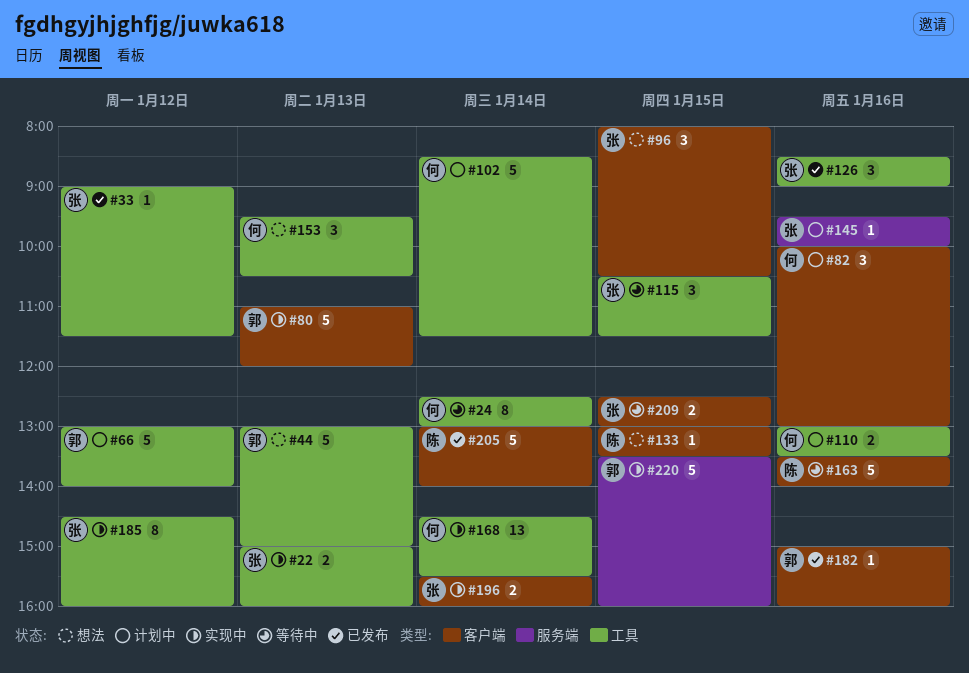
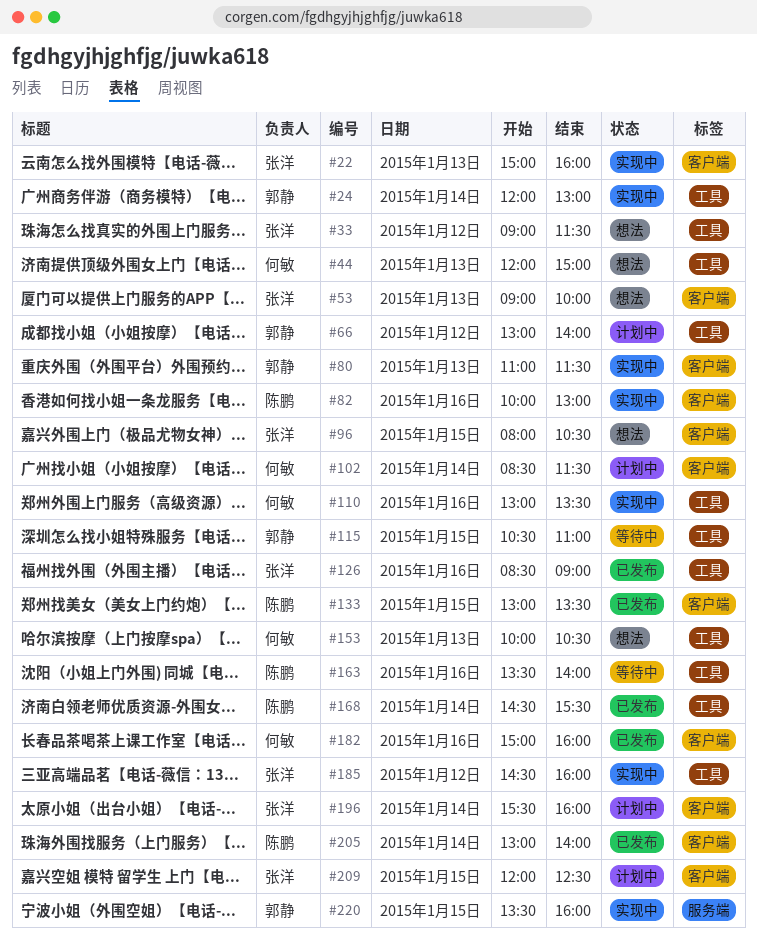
#22, label: 工具 -> 客户端
#24, status: 等待中 -> 实现中
#24, owner: 何敏 -> 郭静
#24, begins: 12:30 -> 12:00
#33, status: 已发布 -> 想法
#44, owner: 郭静 -> 何敏
#44, begins: 13:00 -> 12:00
#53: none -> present
#80, ends: 12:00 -> 11:30
#82, status: 计划中 -> 实现中
#82, owner: 何敏 -> 陈鹏
#102, label: 工具 -> 客户端
#110, status: 计划中 -> 实现中
#115, owner: 张洋 -> 郭静
#115, ends: 11:30 -> 11:00
#133, status: 想法 -> 已发布
#145: present -> none
#153, begins: 09:30 -> 10:00
#163, label: 客户端 -> 工具
#168, status: 实现中 -> 已发布
#168, owner: 何敏 -> 陈鹏
#182, owner: 郭静 -> 何敏
#196, status: 实现中 -> 计划中
#209, status: 等待中 -> 计划中
#209, begins: 12:30 -> 12:00
#209, ends: 13:00 -> 12:30

